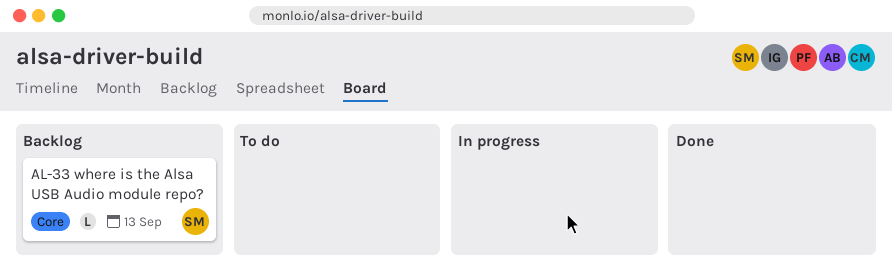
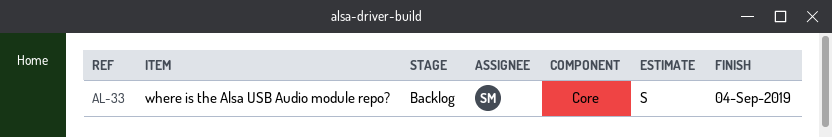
AL-33, estimate: L -> S
AL-33, due: Sep 13 -> Sep 4

